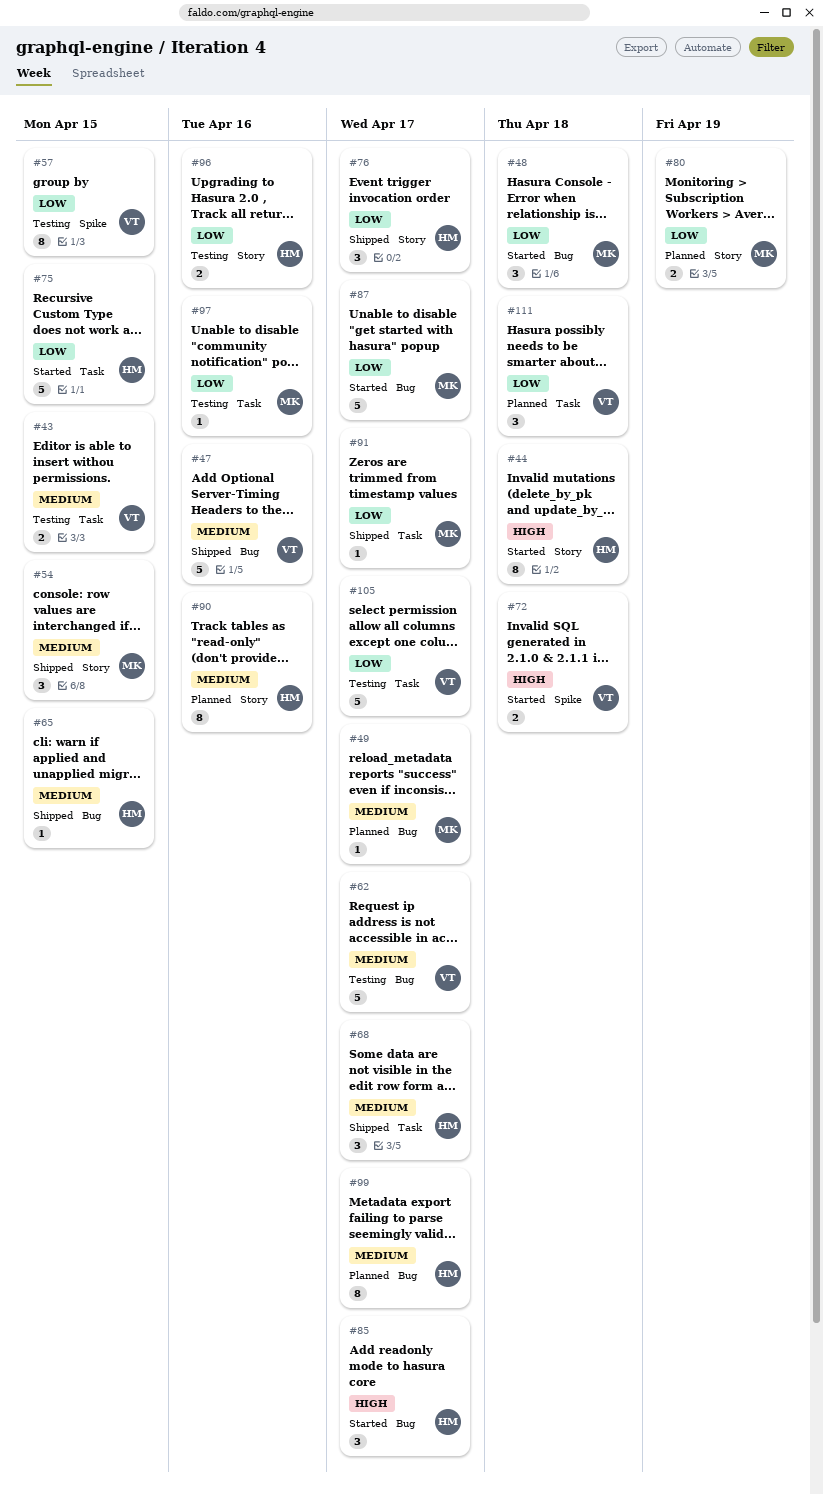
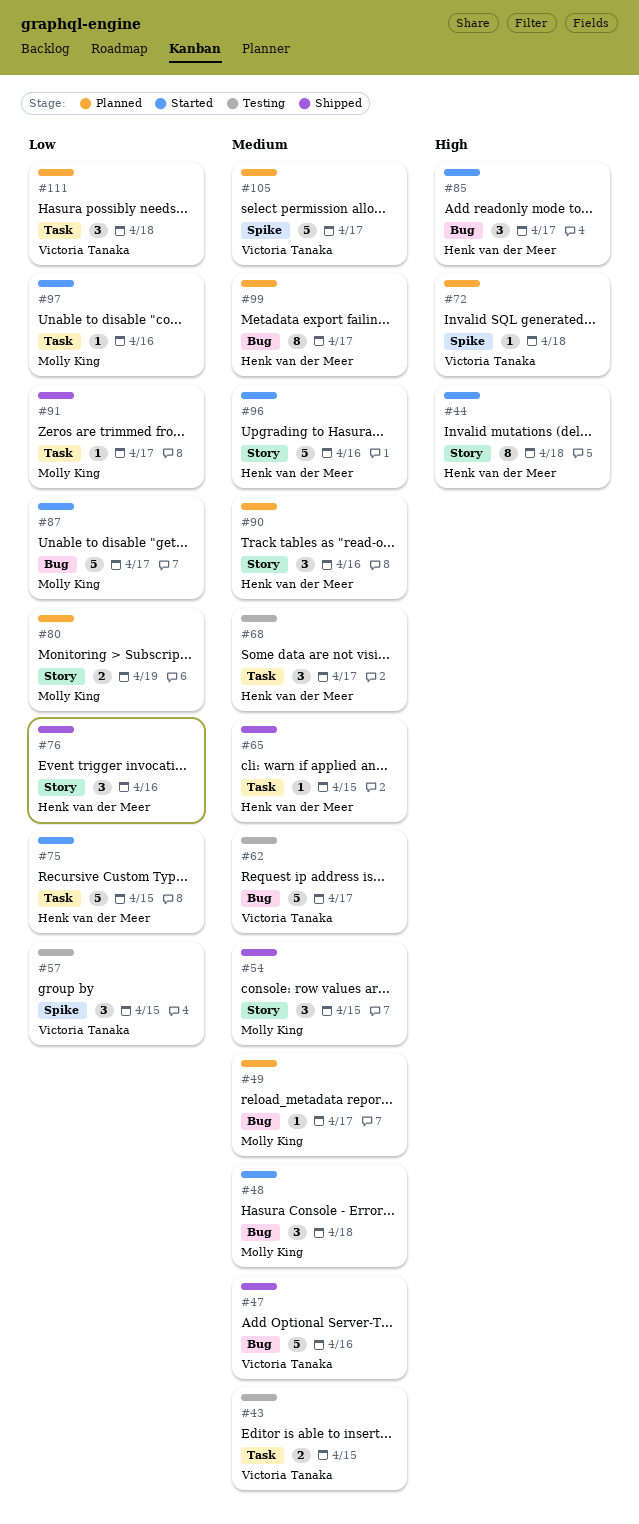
#48, priority: Low -> Medium
#57, estimate: 8 -> 3
#65, label: Bug -> Task
#68, status: Shipped -> Testing
#72, status: Started -> Planned
#72, estimate: 2 -> 1
#76, due: Apr 17 -> Apr 16
#90, estimate: 8 -> 3
#96, status: Testing -> Started
#96, priority: Low -> Medium
#96, estimate: 2 -> 5
#97, status: Testing -> Started
#105, status: Testing -> Planned
#105, priority: Low -> Medium
#105, label: Task -> Spike

